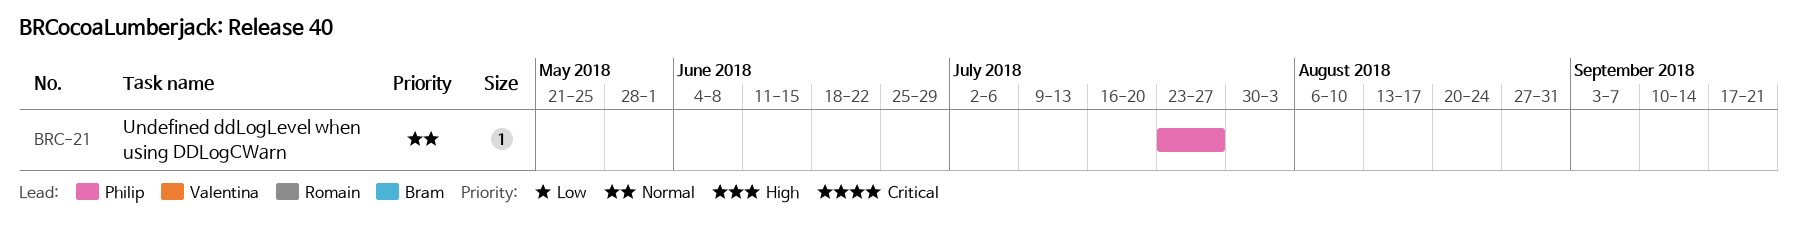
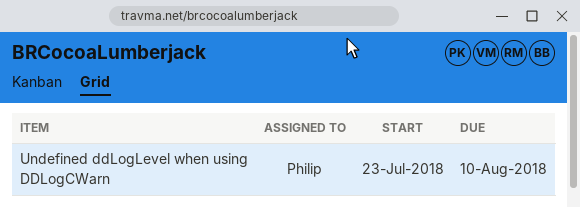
Undefined ddLogLevel when using DDLogCWarn, due: Jul 27 -> Aug 10

